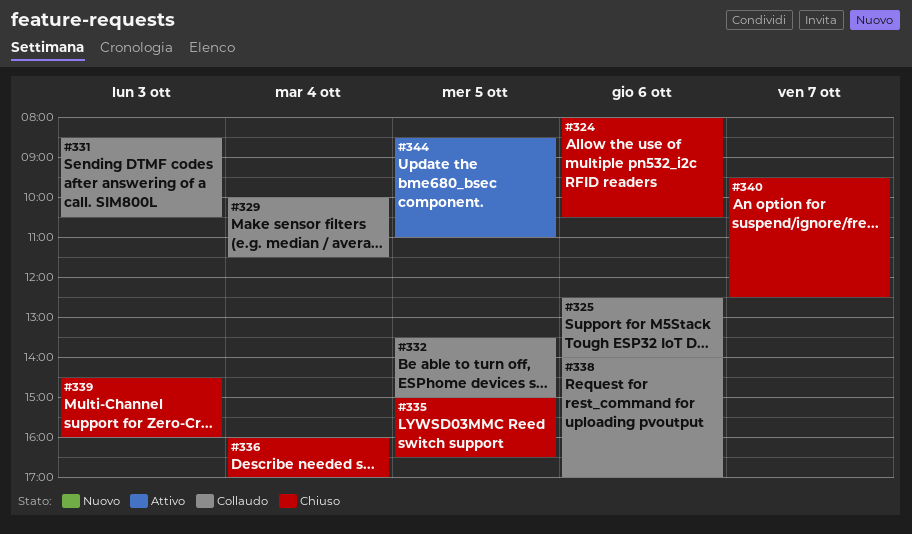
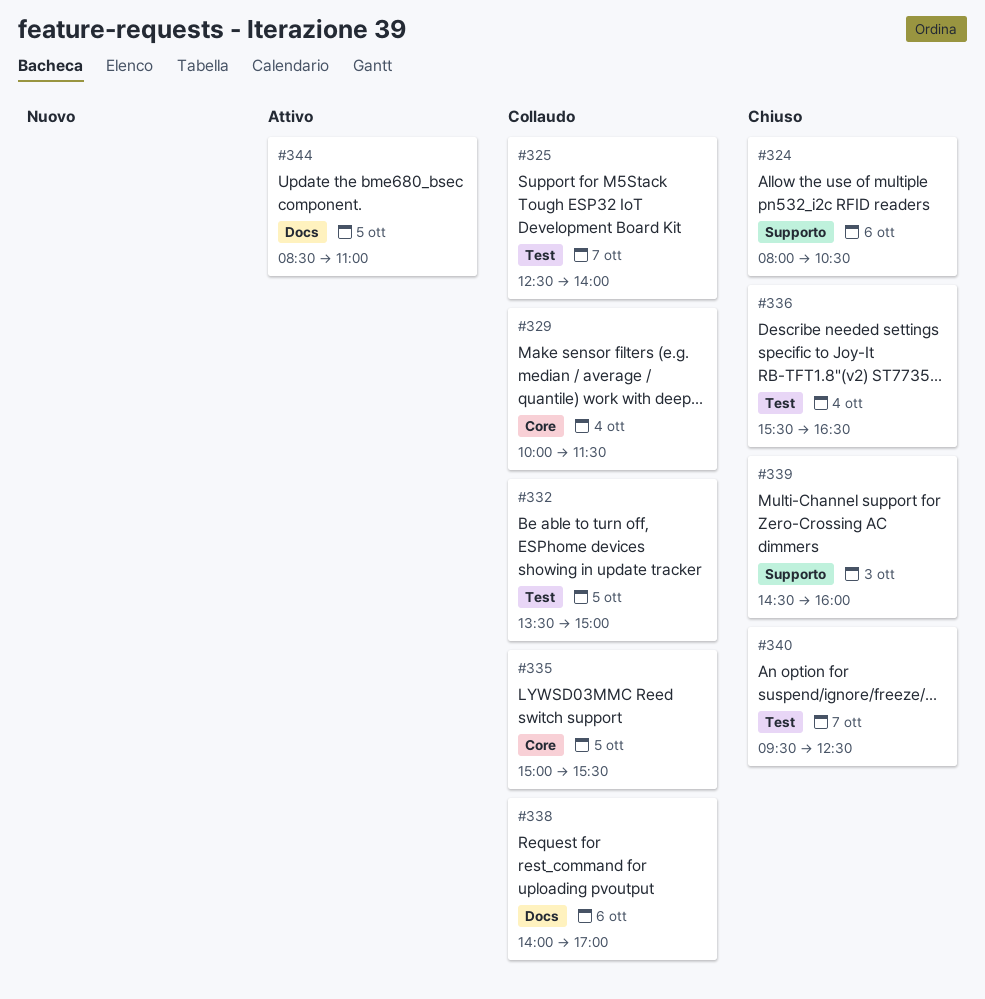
#325, day: Oct 6 -> Oct 7
#331: present -> none
#335, status: Chiuso -> Collaudo
#335, ends: 16:30 -> 15:30
#336, begins: 16:00 -> 15:30
#336, ends: 17:00 -> 16:30

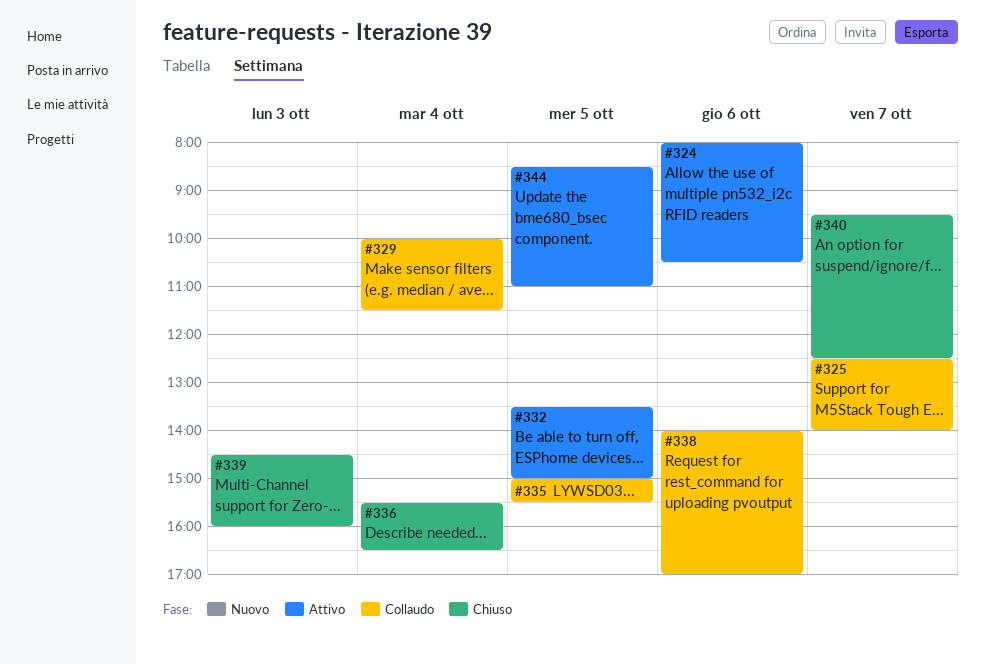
#324, status: Chiuso -> Attivo
#332, status: Collaudo -> Attivo

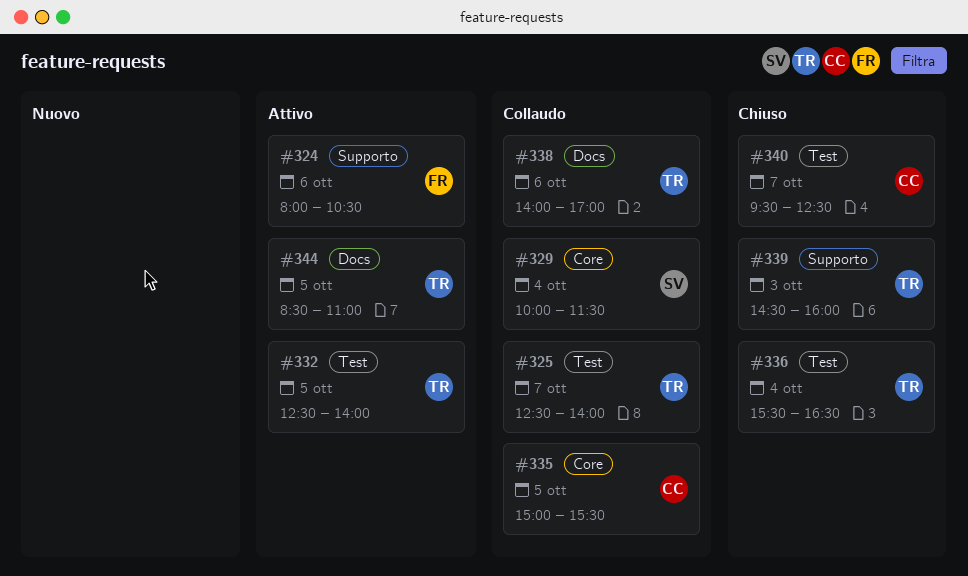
#332, begins: 13:30 -> 12:30
#332, ends: 15:00 -> 14:00

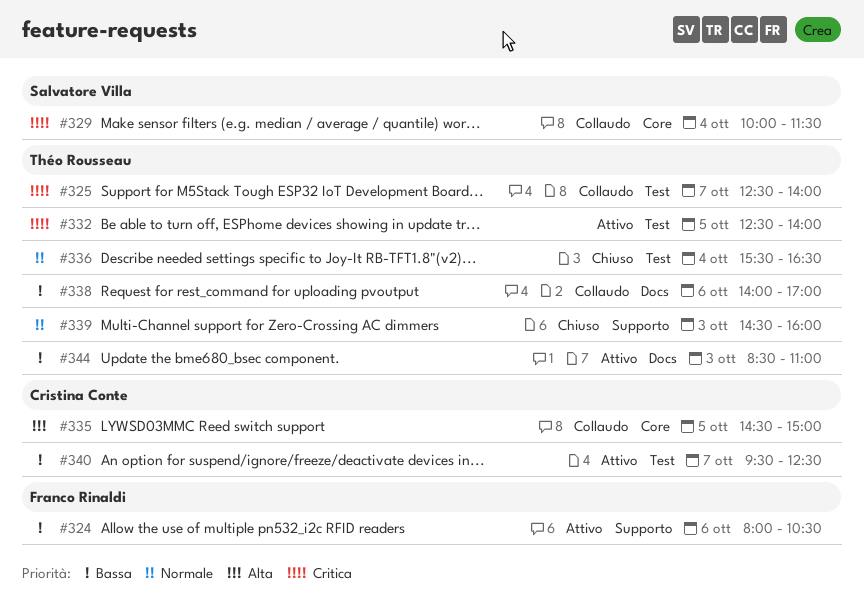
#335, begins: 15:00 -> 14:30
#335, ends: 15:30 -> 15:00
#340, status: Chiuso -> Attivo
#344, day: Oct 5 -> Oct 3

